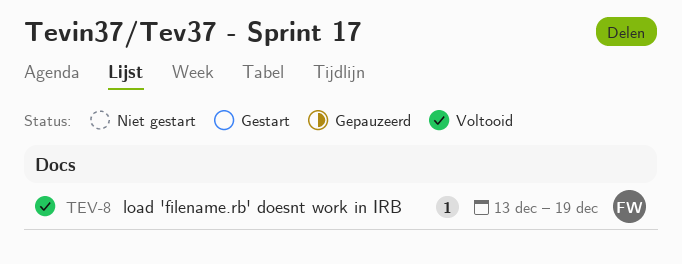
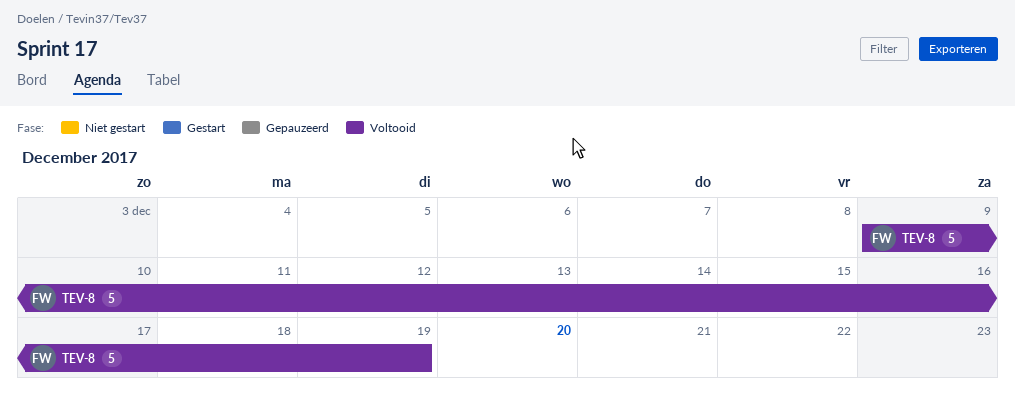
TEV-8, estimate: 1 -> 5
TEV-8, start: Dec 13 -> Dec 9

